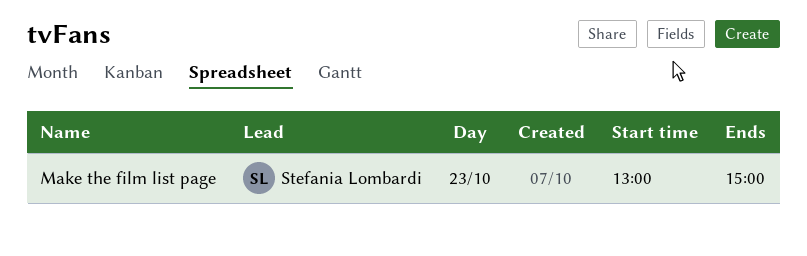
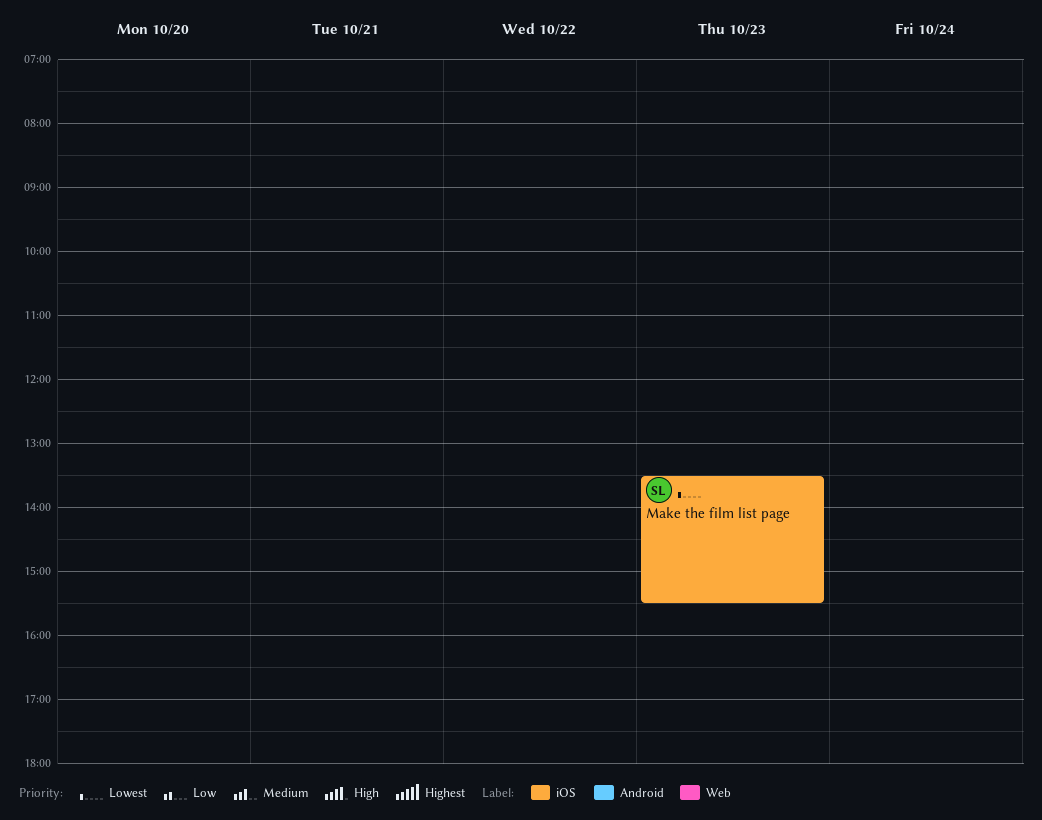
Make the film list page, begins: 13:00 -> 13:30
Make the film list page, ends: 15:00 -> 15:30

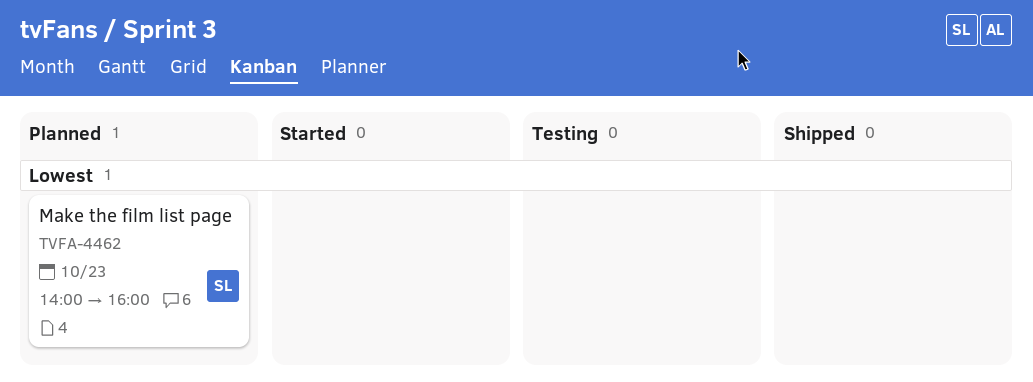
Make the film list page, begins: 13:30 -> 14:00
Make the film list page, ends: 15:30 -> 16:00

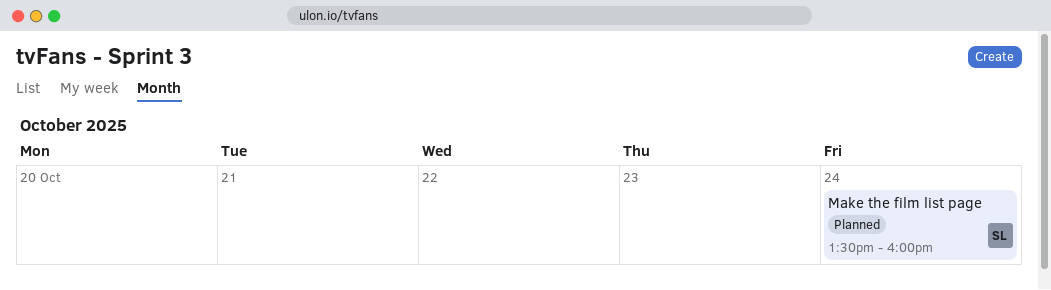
Make the film list page, day: Oct 23 -> Oct 24
Make the film list page, begins: 14:00 -> 13:30

